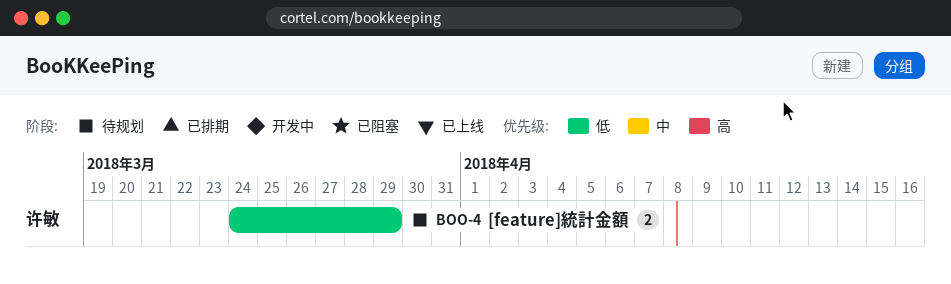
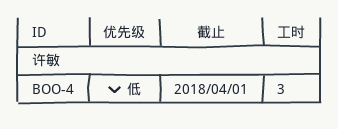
BOO-4, estimate: 2 -> 3
BOO-4, due: Mar 29 -> Apr 1

